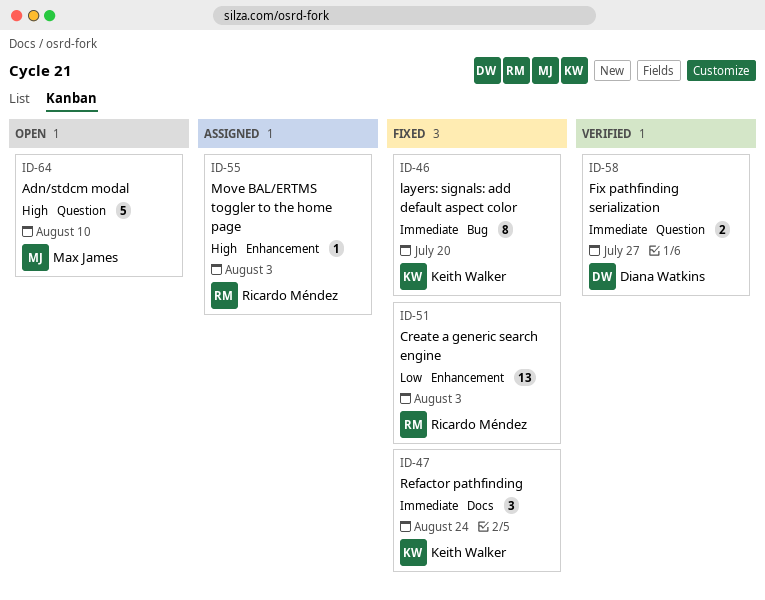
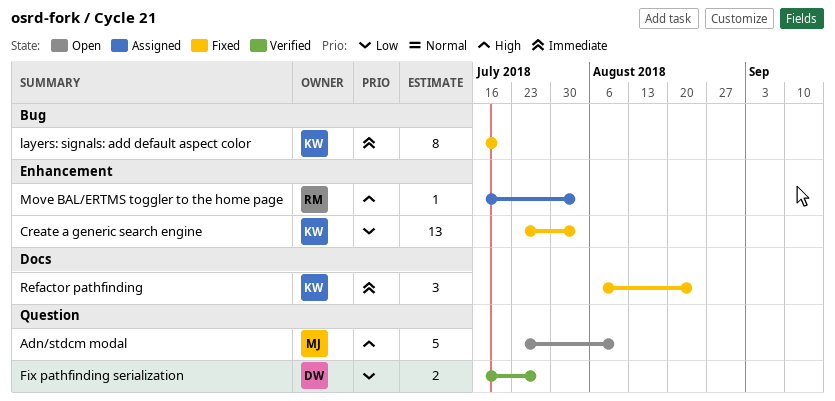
Create a generic search engine, owner: Ricardo Méndez -> Keith Walker
Fix pathfinding serialization, priority: Immediate -> Low

